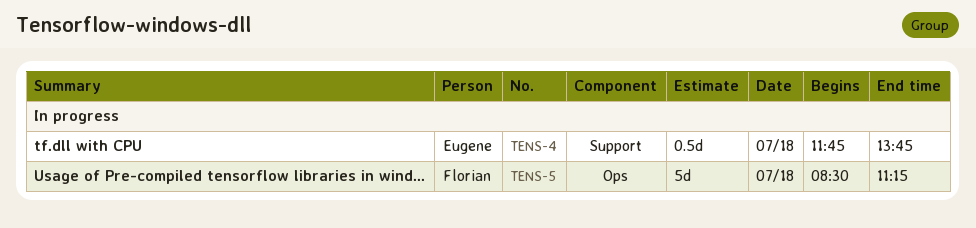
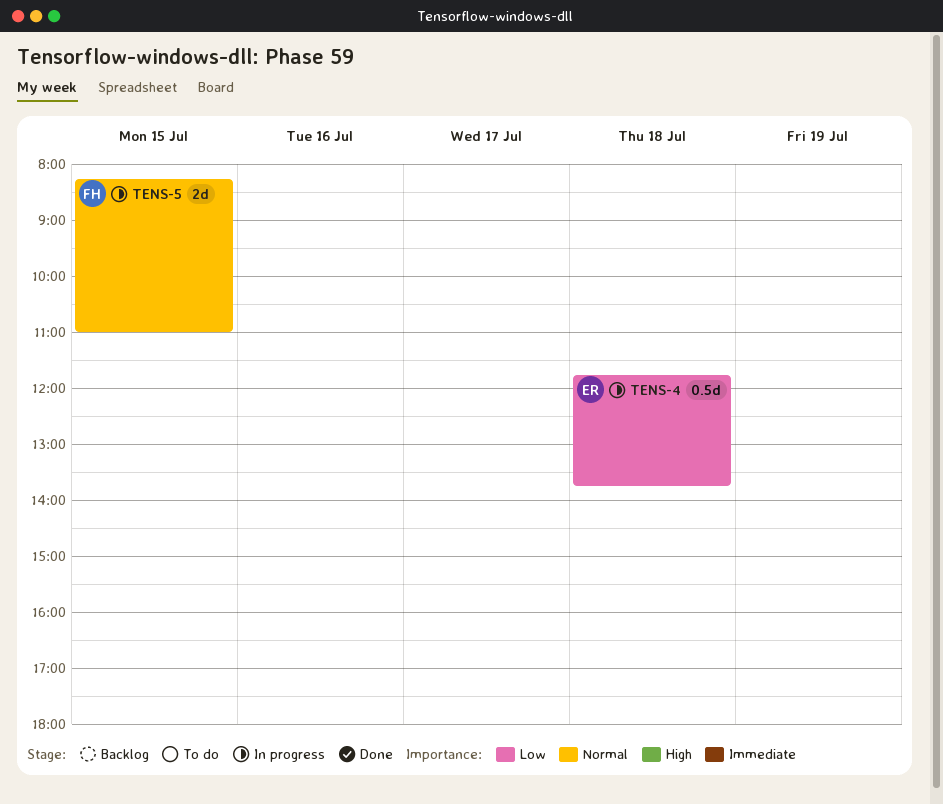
TENS-5, estimate: 5d -> 2d
TENS-5, day: Jul 18 -> Jul 15
TENS-5, begins: 08:30 -> 08:15
TENS-5, ends: 11:15 -> 11:00

